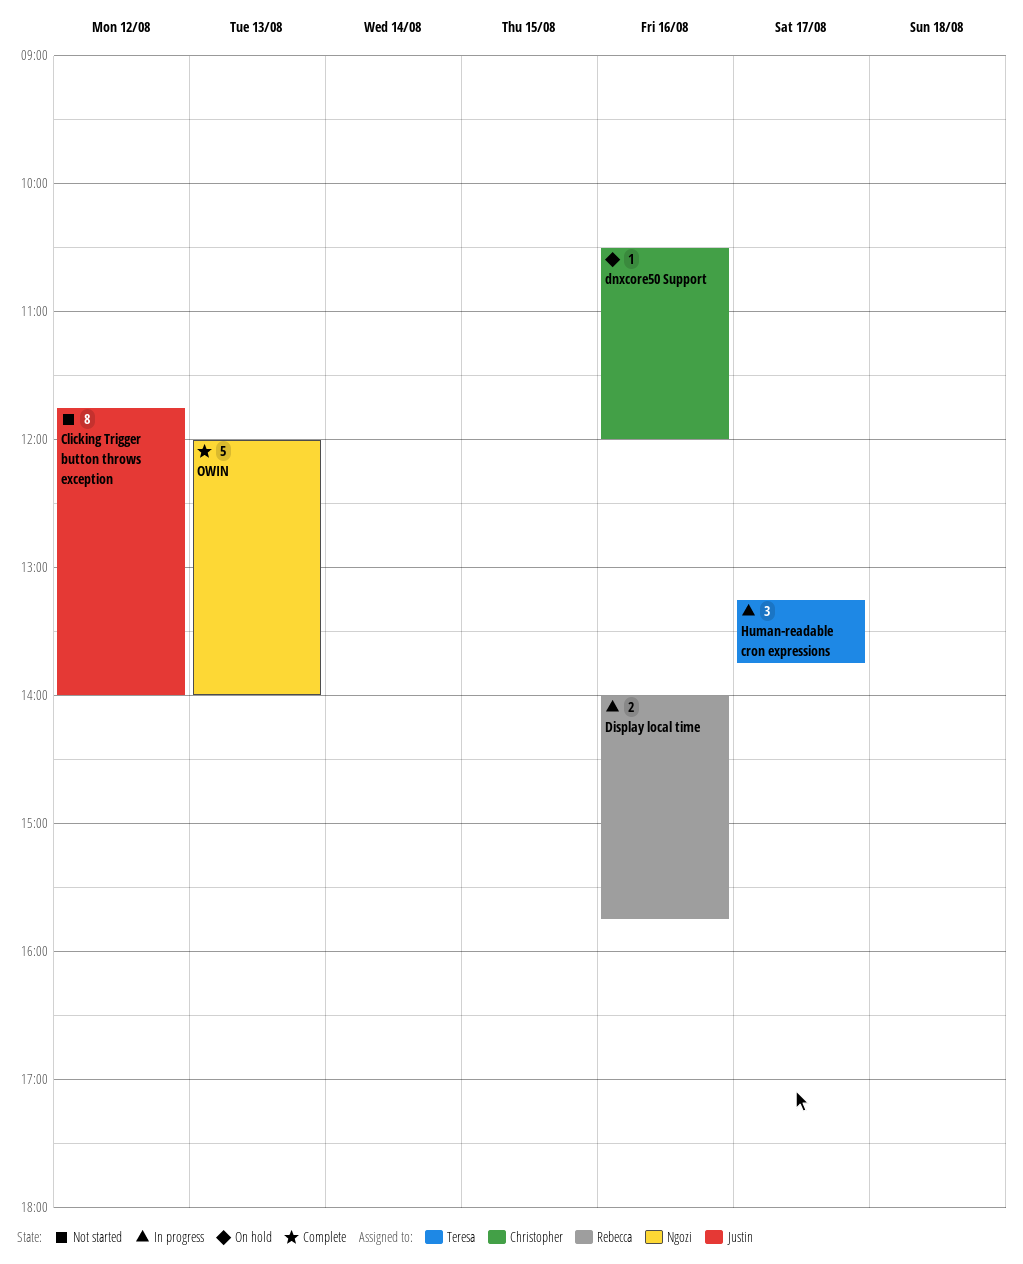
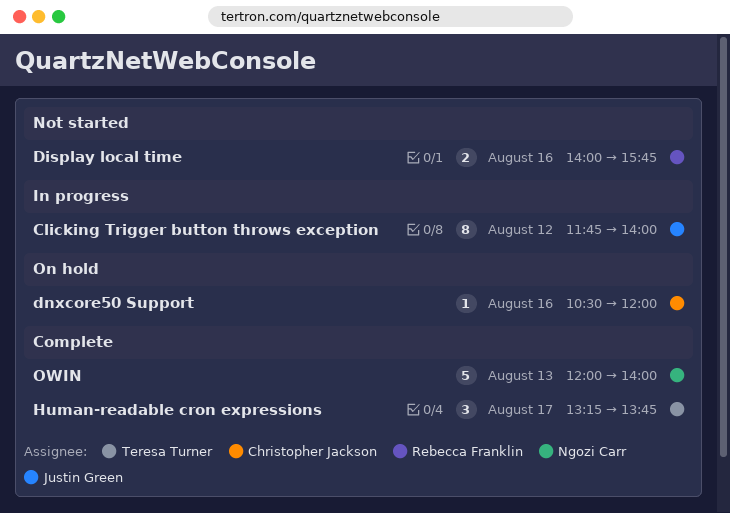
Clicking Trigger button throws exception, status: Not started -> In progress
Display local time, status: In progress -> Not started
Human-readable cron expressions, status: In progress -> Complete

